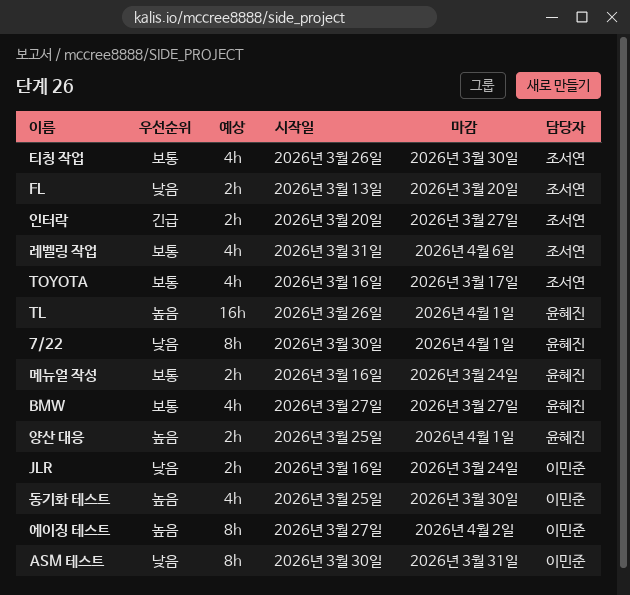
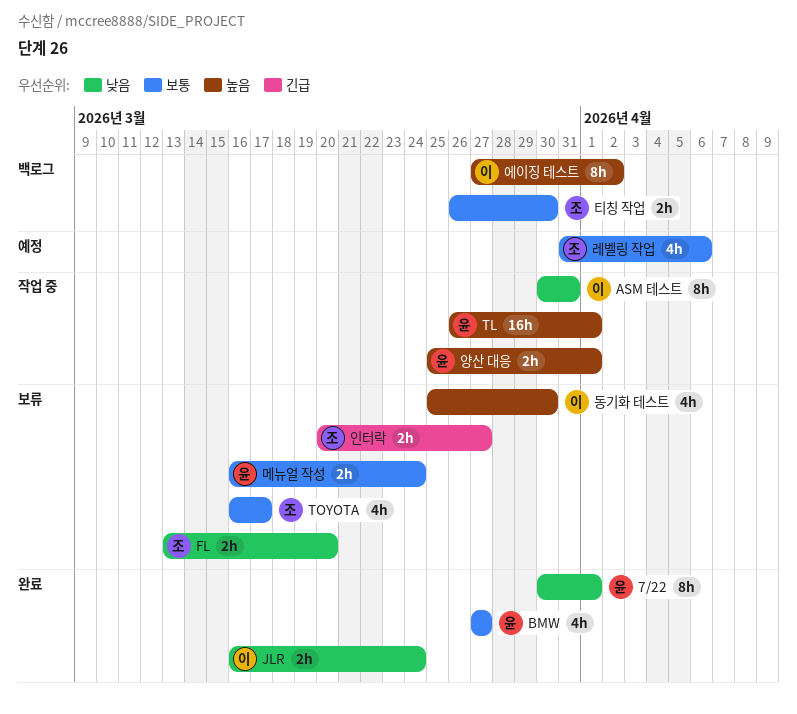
티칭 작업, estimate: 4h -> 2h

